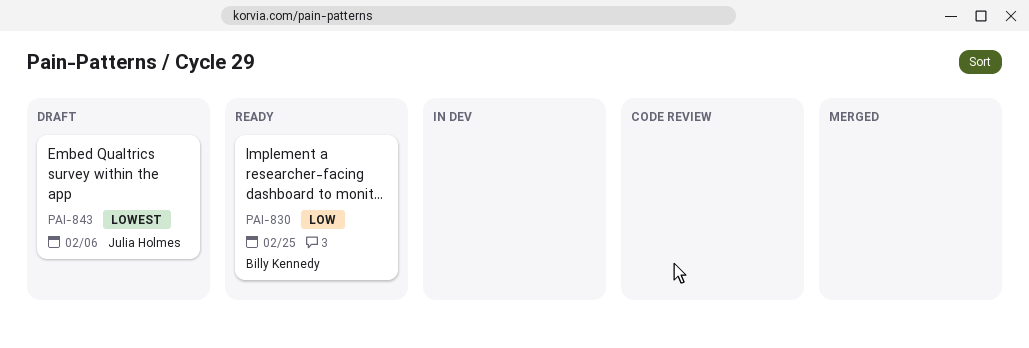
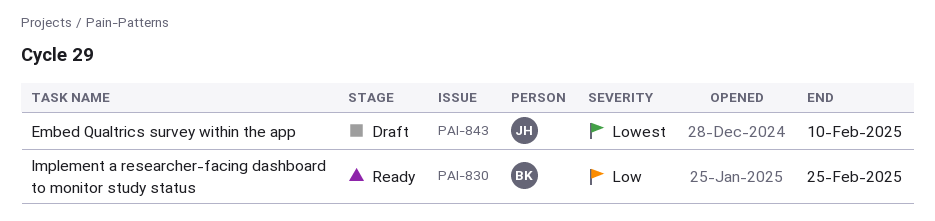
PAI-843, due: Feb 6 -> Feb 10

